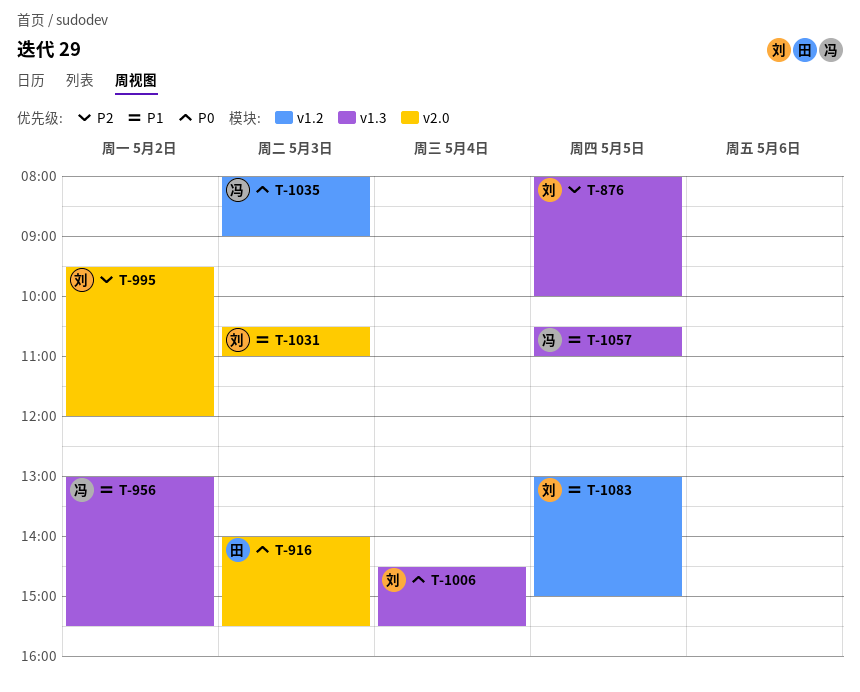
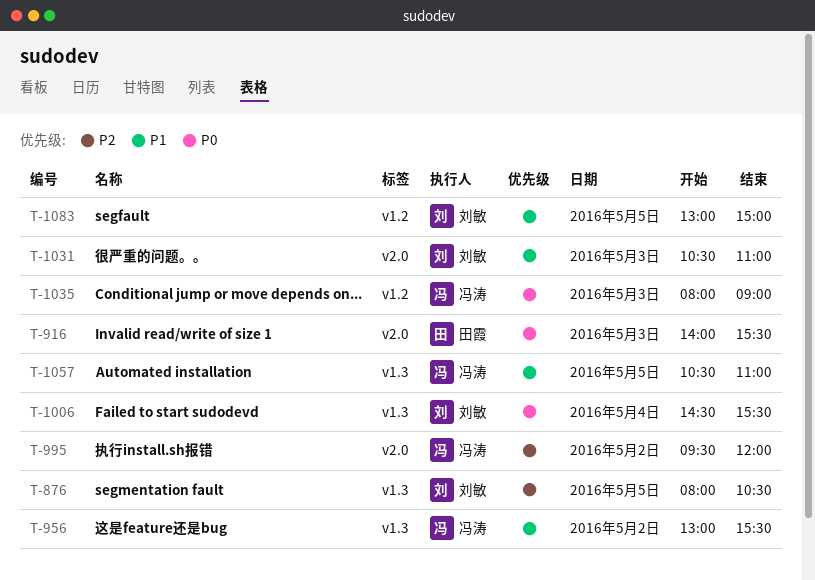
T-876, ends: 10:00 -> 10:30
T-995, owner: 刘敏 -> 冯涛

